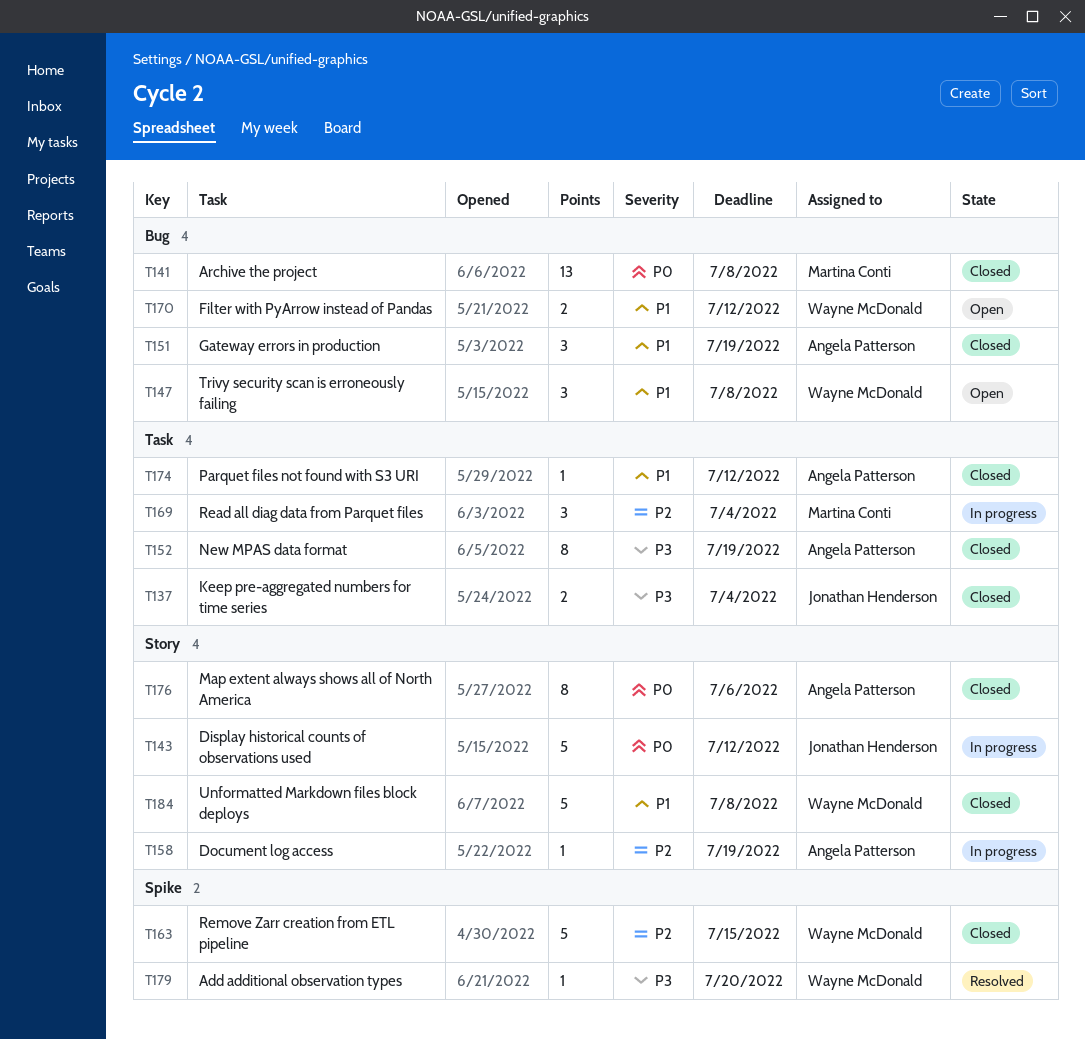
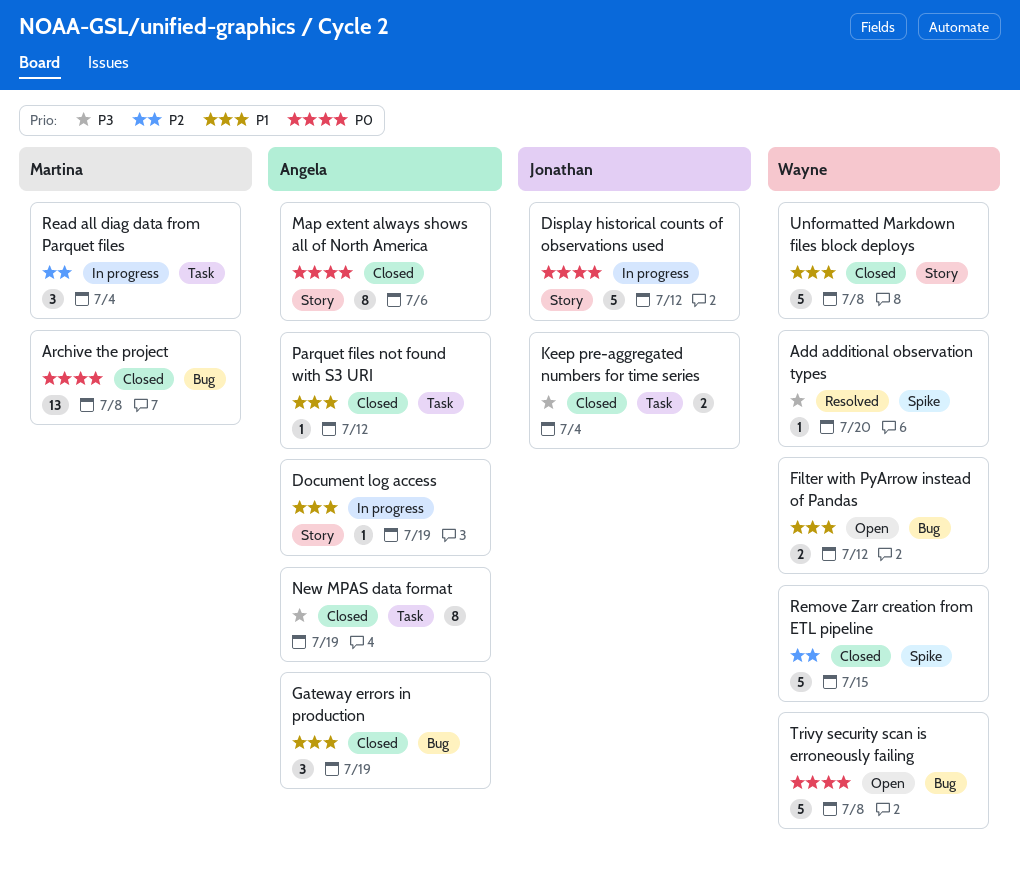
Document log access, priority: P2 -> P1
Trivy security scan is erroneously failing, priority: P1 -> P0
Trivy security scan is erroneously failing, estimate: 3 -> 5

